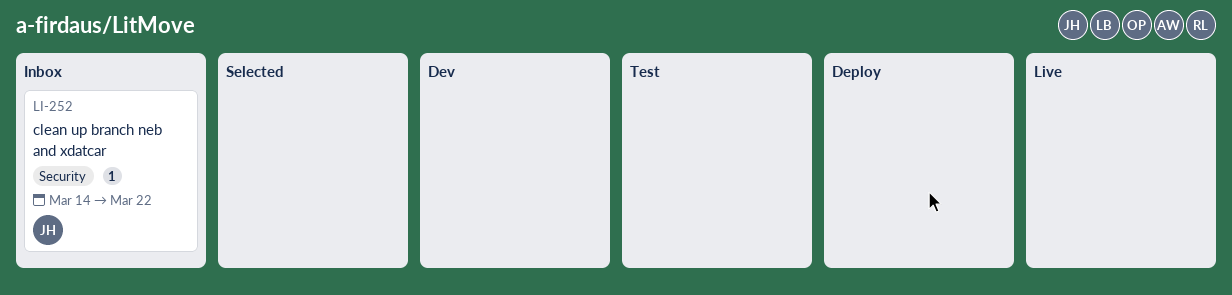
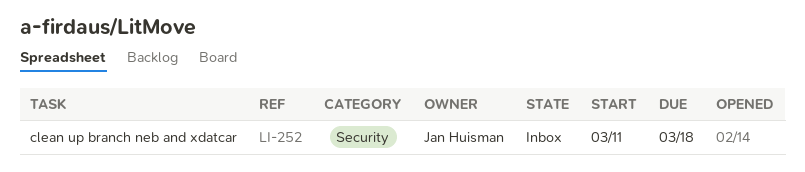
LI-252, start: Mar 14 -> Mar 11
LI-252, due: Mar 22 -> Mar 18

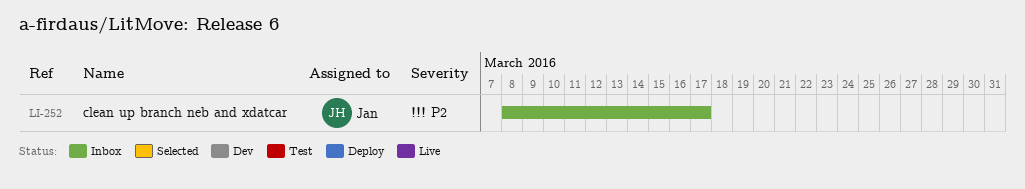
LI-252, start: Mar 11 -> Mar 8
LI-252, due: Mar 18 -> Mar 17

